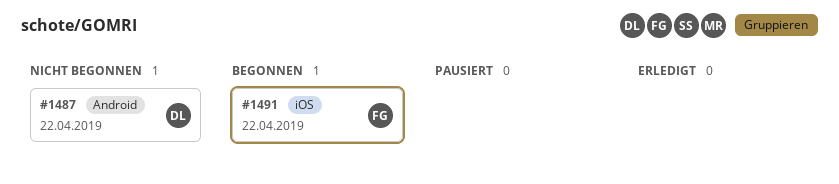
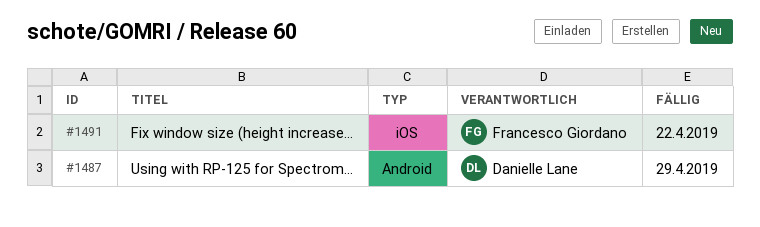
#1487, due: Apr 22 -> Apr 29

